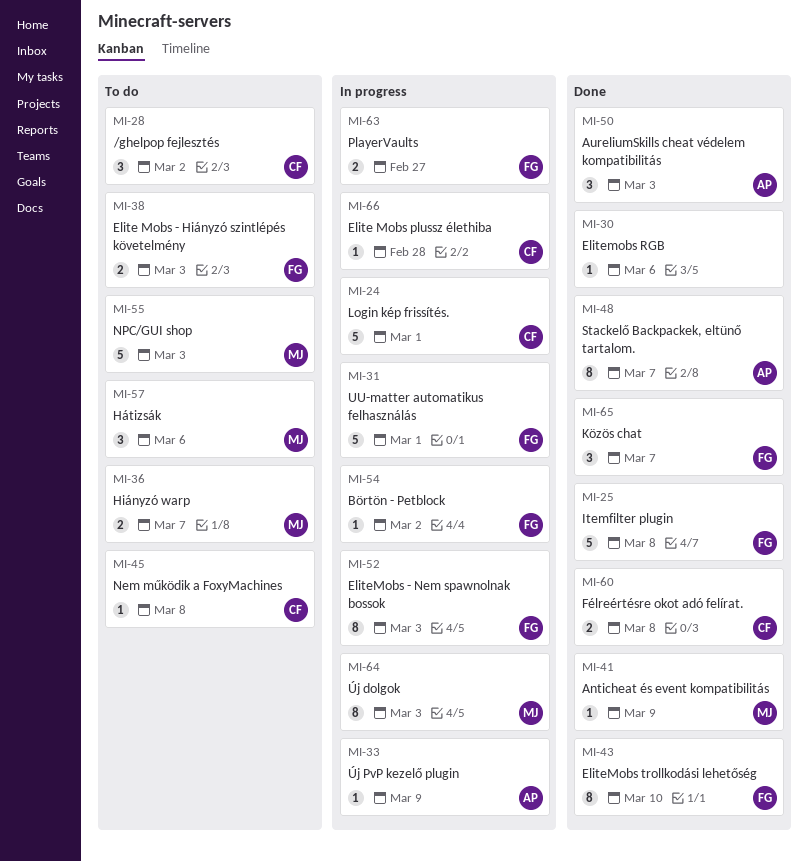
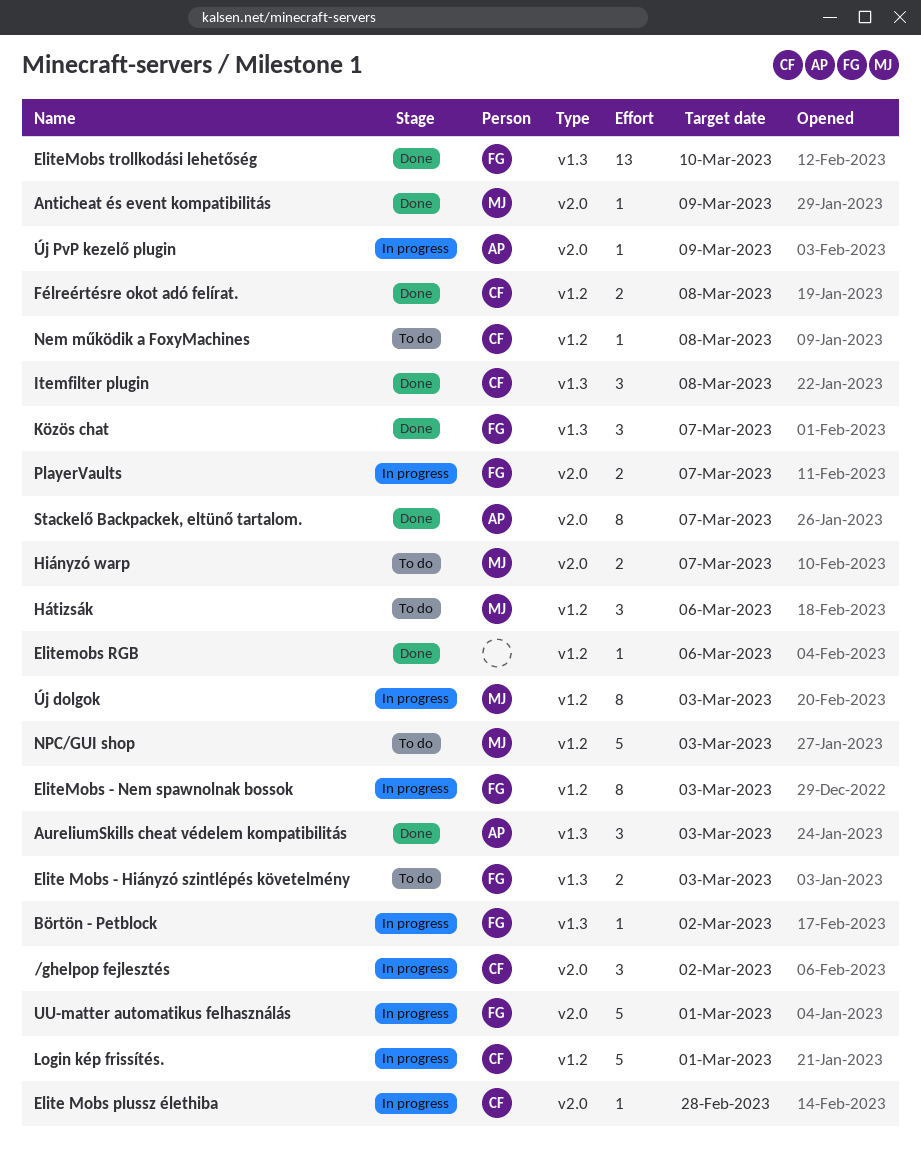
/ghelpop fejlesztés, status: To do -> In progress
EliteMobs trollkodási lehetőség, estimate: 8 -> 13
Itemfilter plugin, owner: FG -> CF
Itemfilter plugin, estimate: 5 -> 3
PlayerVaults, due: Feb 27 -> Mar 7

